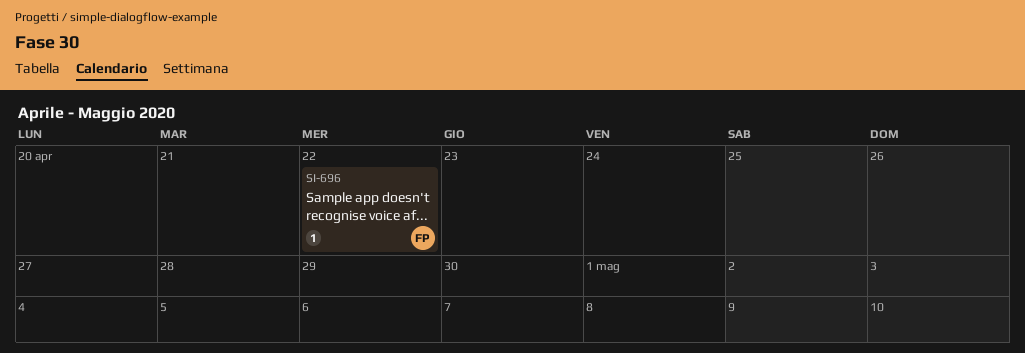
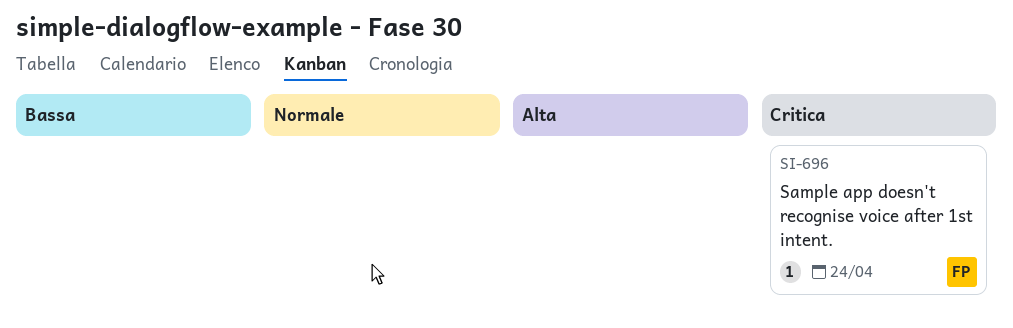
SI-696, due: Apr 22 -> Apr 24

